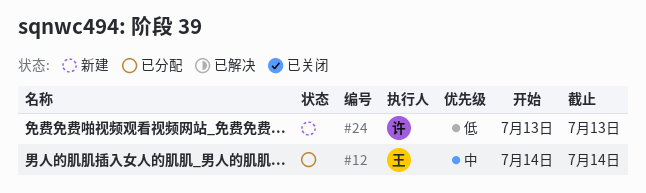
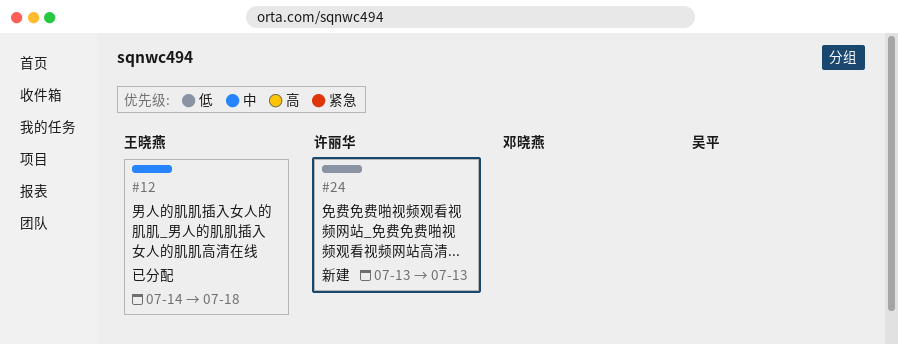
#12, due: Jul 14 -> Jul 18

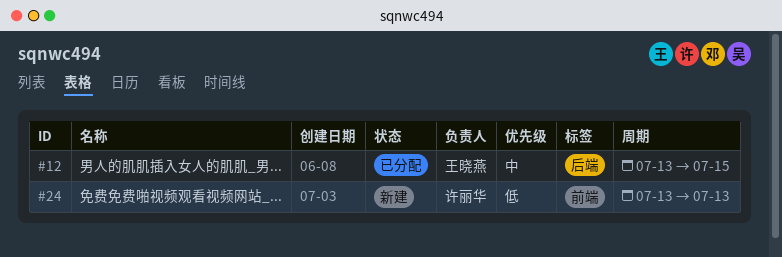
#12, start: Jul 14 -> Jul 13
#12, due: Jul 18 -> Jul 15

